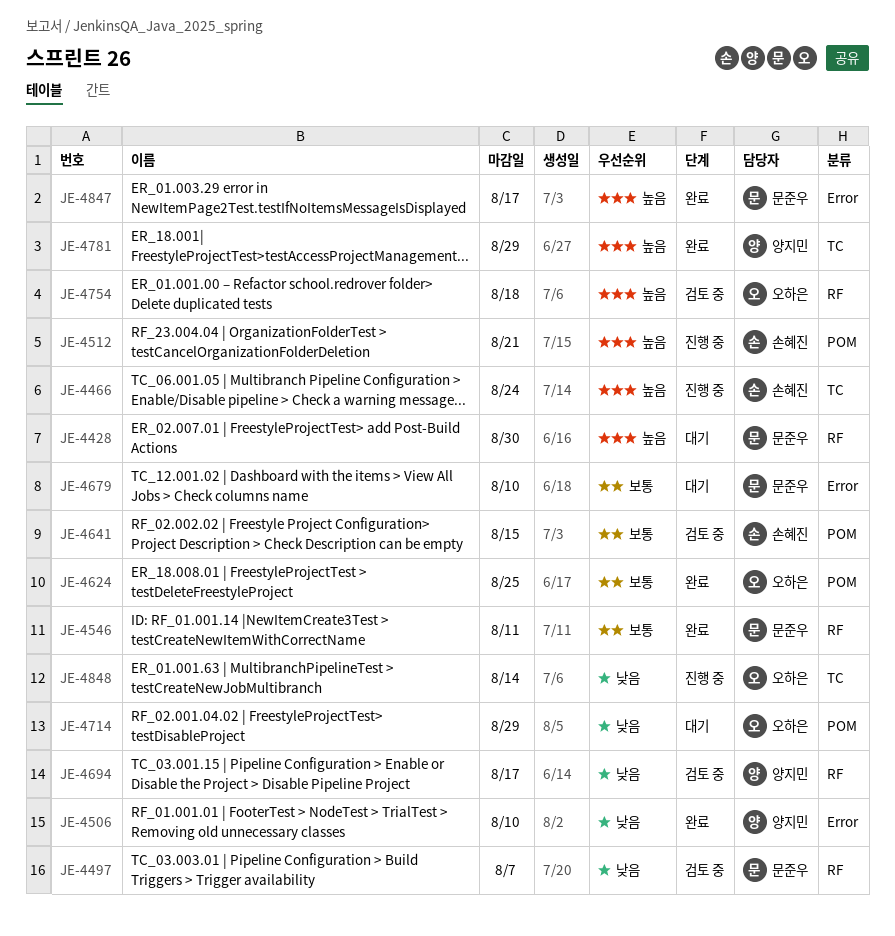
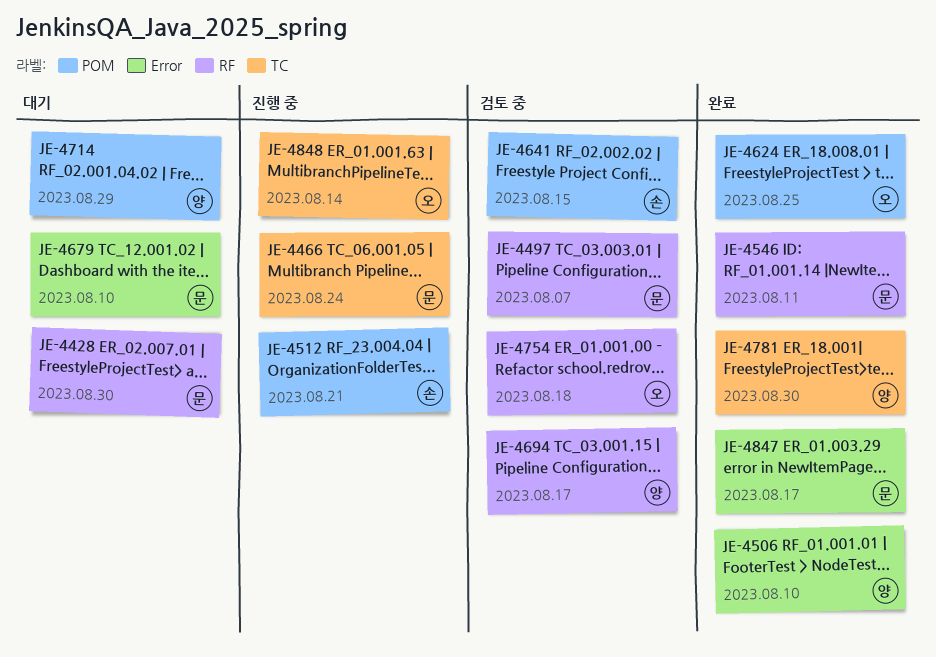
JE-4466, owner: 손혜진 -> 문준우
JE-4714, owner: 오하은 -> 양지민
JE-4781, due: Aug 29 -> Aug 30

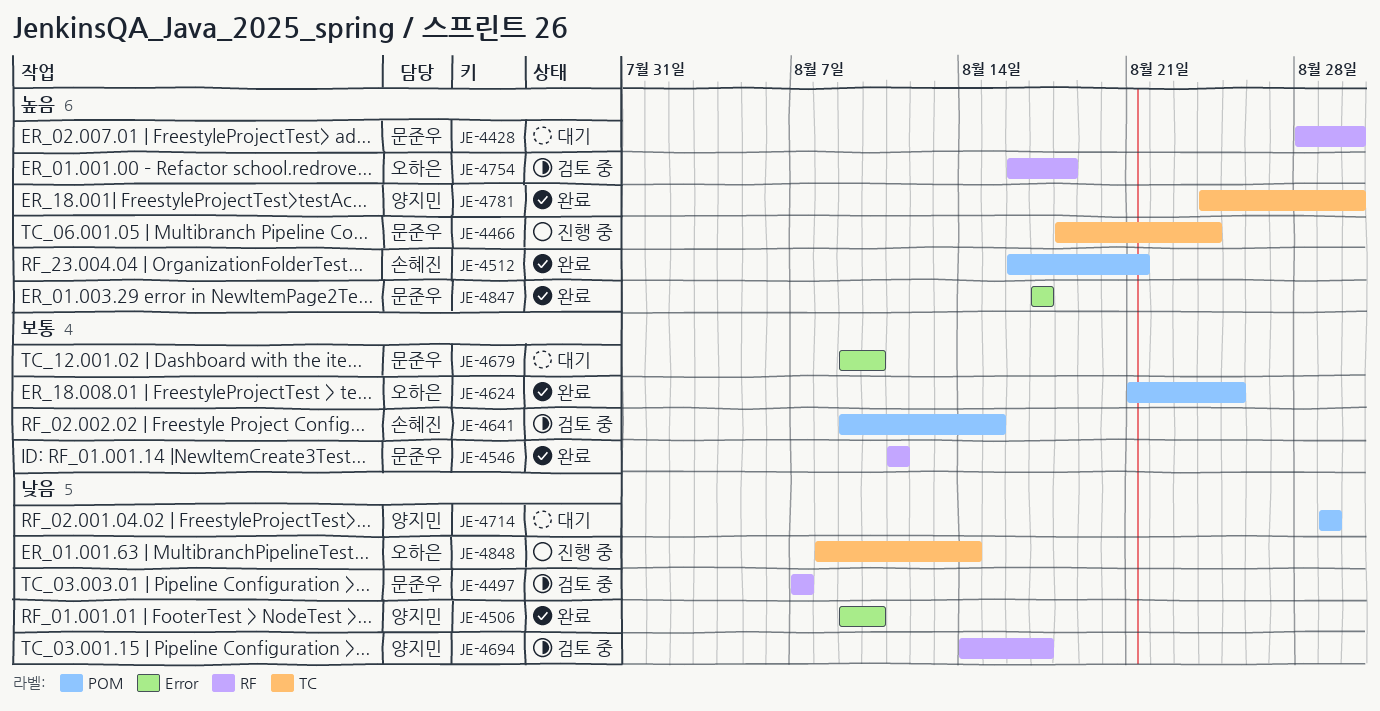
JE-4512, status: 진행 중 -> 완료

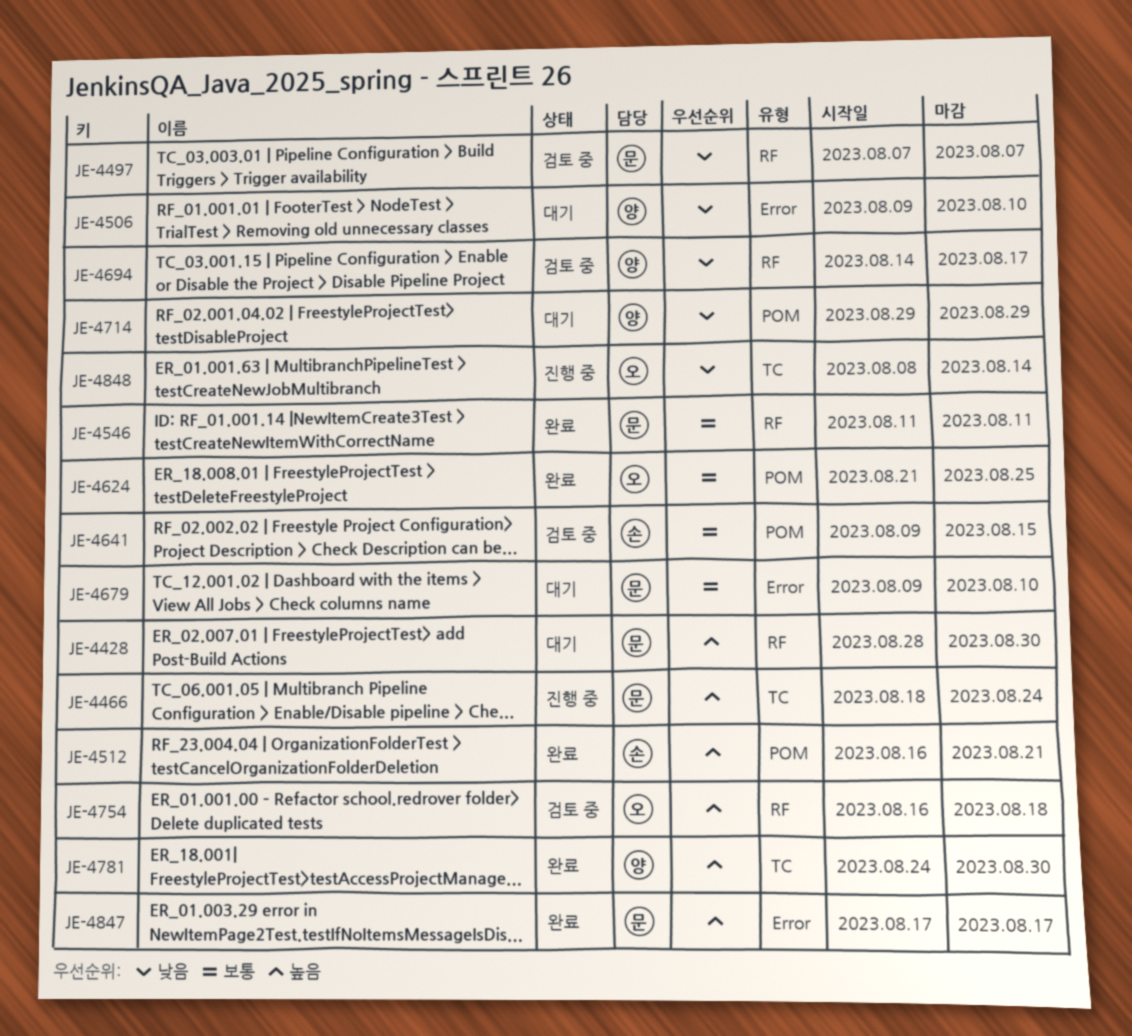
JE-4506, status: 완료 -> 대기

